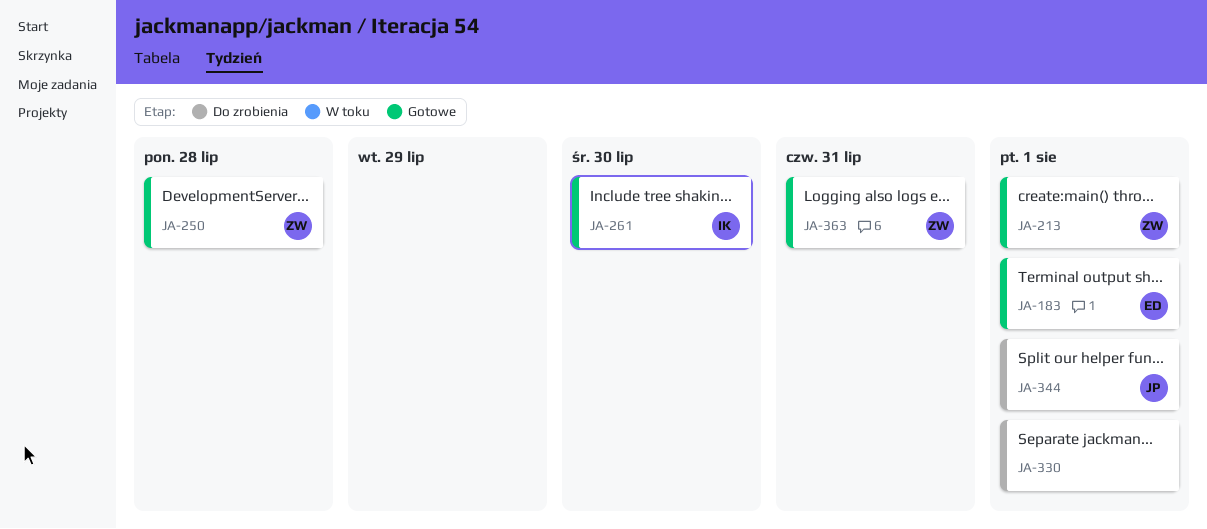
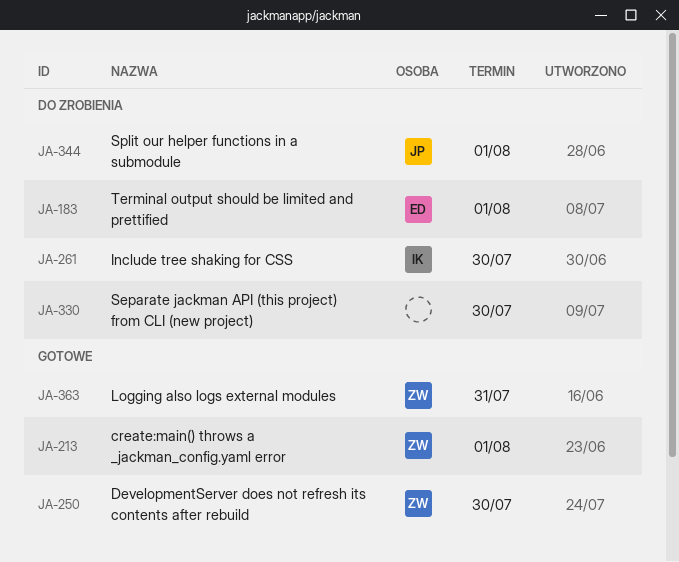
JA-183, status: Gotowe -> Do zrobienia
JA-250, due: Jul 28 -> Jul 30
JA-261, status: Gotowe -> Do zrobienia
JA-330, due: Aug 1 -> Jul 30

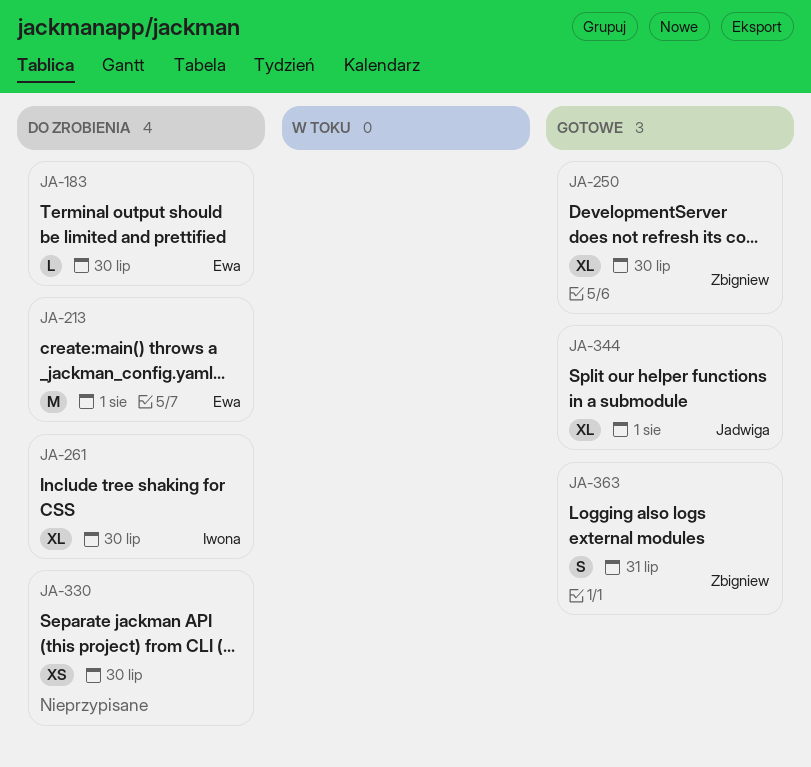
JA-183, due: Aug 1 -> Jul 30
JA-213, status: Gotowe -> Do zrobienia
JA-213, owner: Zbigniew -> Ewa
JA-344, status: Do zrobienia -> Gotowe

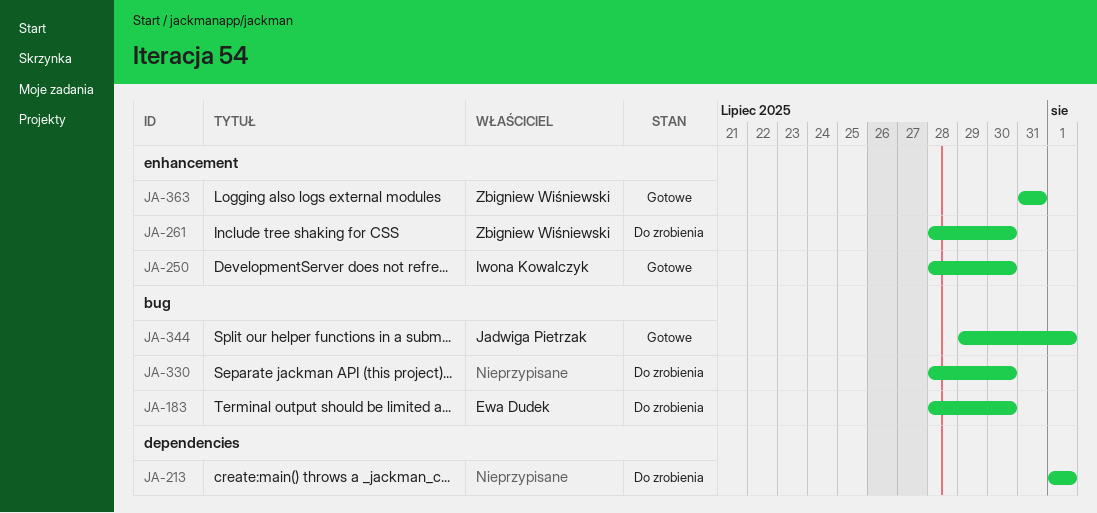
JA-213, owner: Ewa Dudek -> none
JA-250, owner: Zbigniew Wiśniewski -> Iwona Kowalczyk
JA-261, owner: Iwona Kowalczyk -> Zbigniew Wiśniewski

